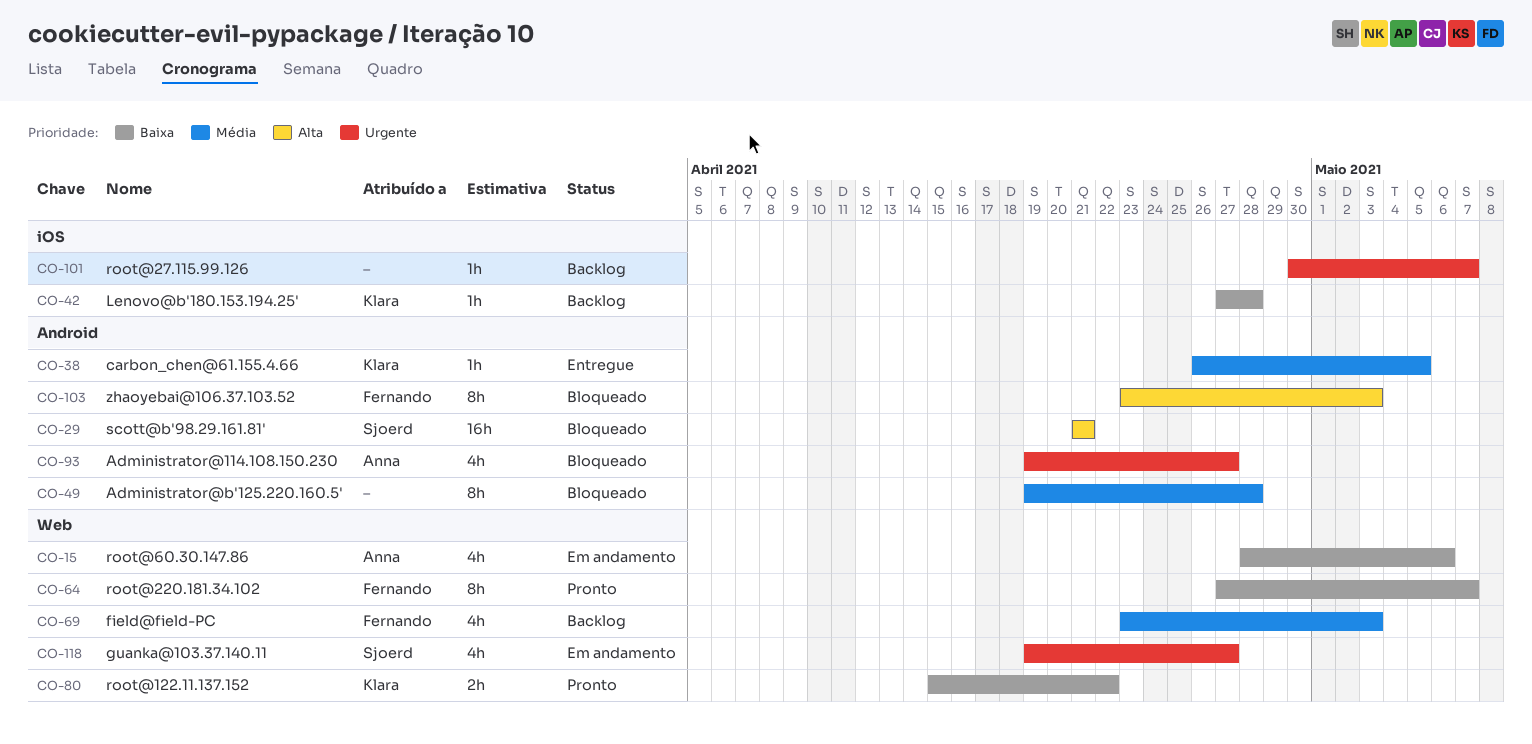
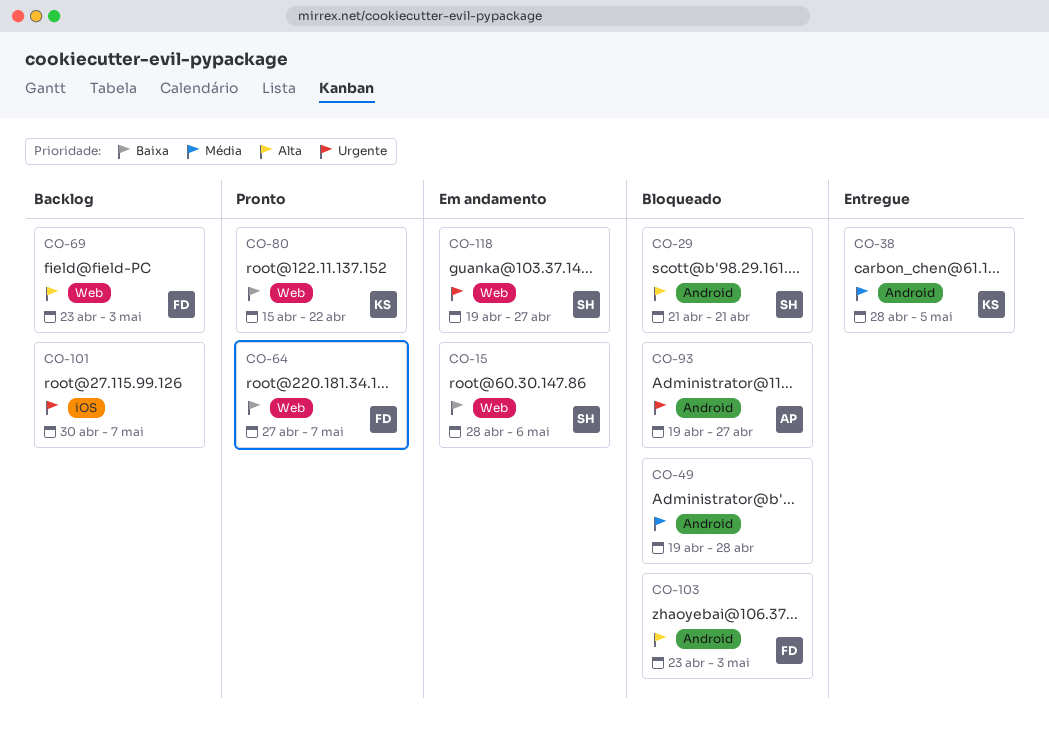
CO-15, owner: Anna -> Sjoerd
CO-38, start: Apr 26 -> Apr 28
CO-42: present -> none
CO-69, priority: Média -> Alta

